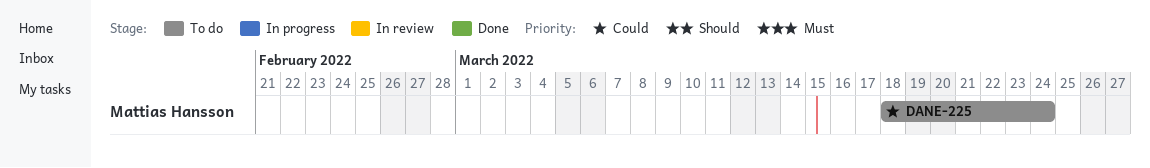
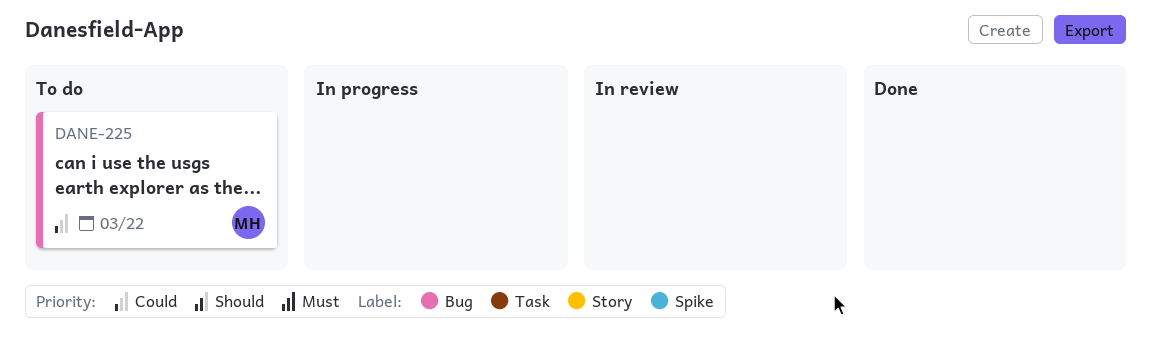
DANE-225, due: Mar 24 -> Mar 22

